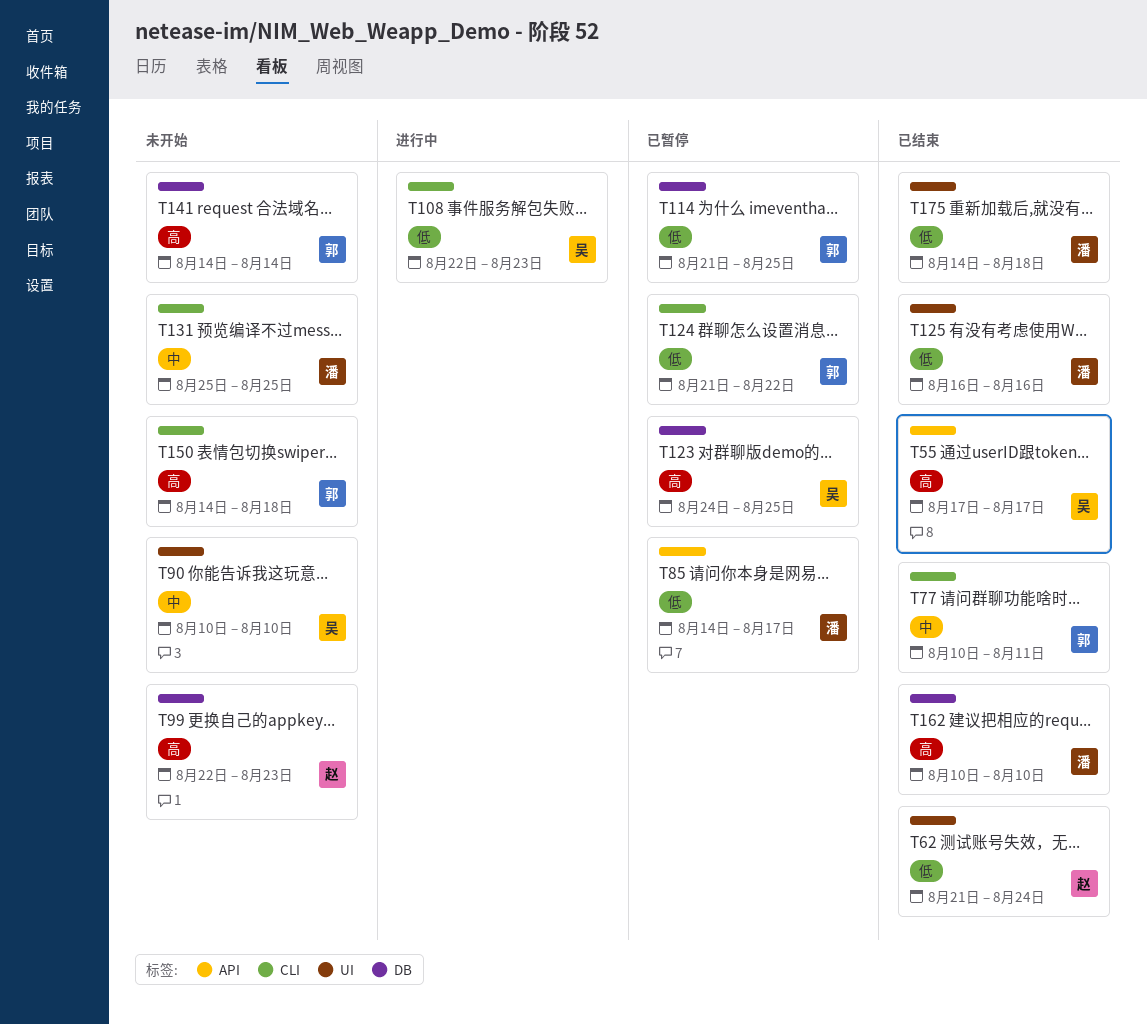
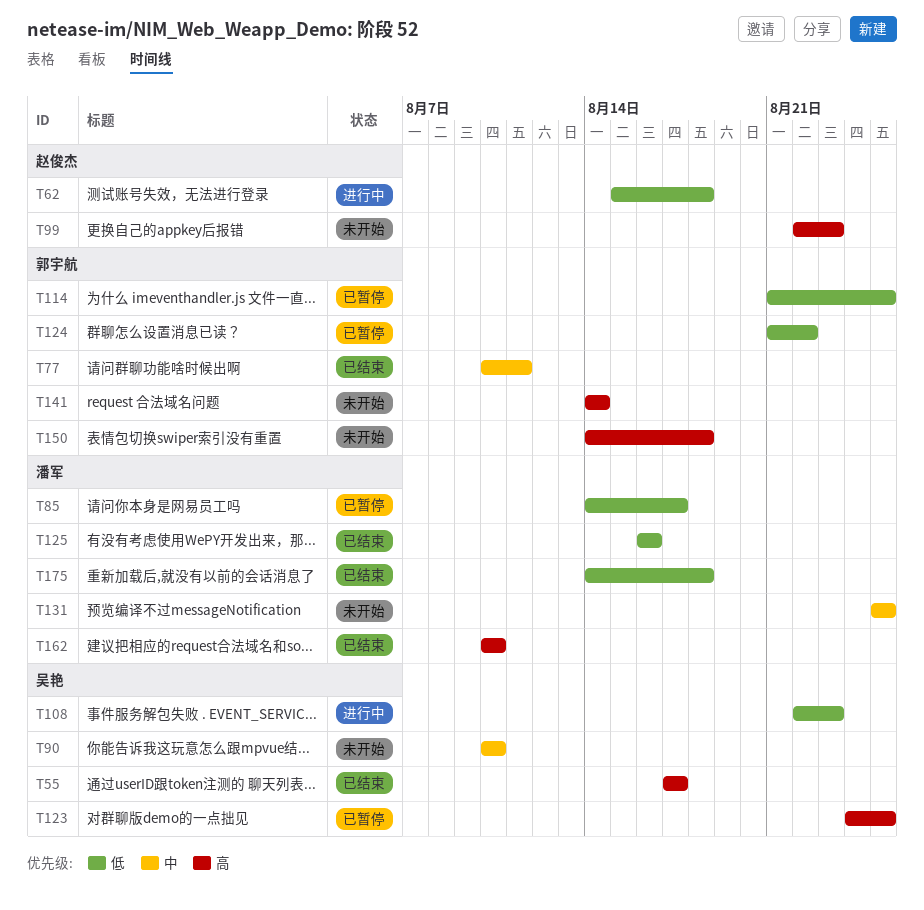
T62, status: 已结束 -> 进行中
T62, start: Aug 21 -> Aug 15
T62, due: Aug 24 -> Aug 18

